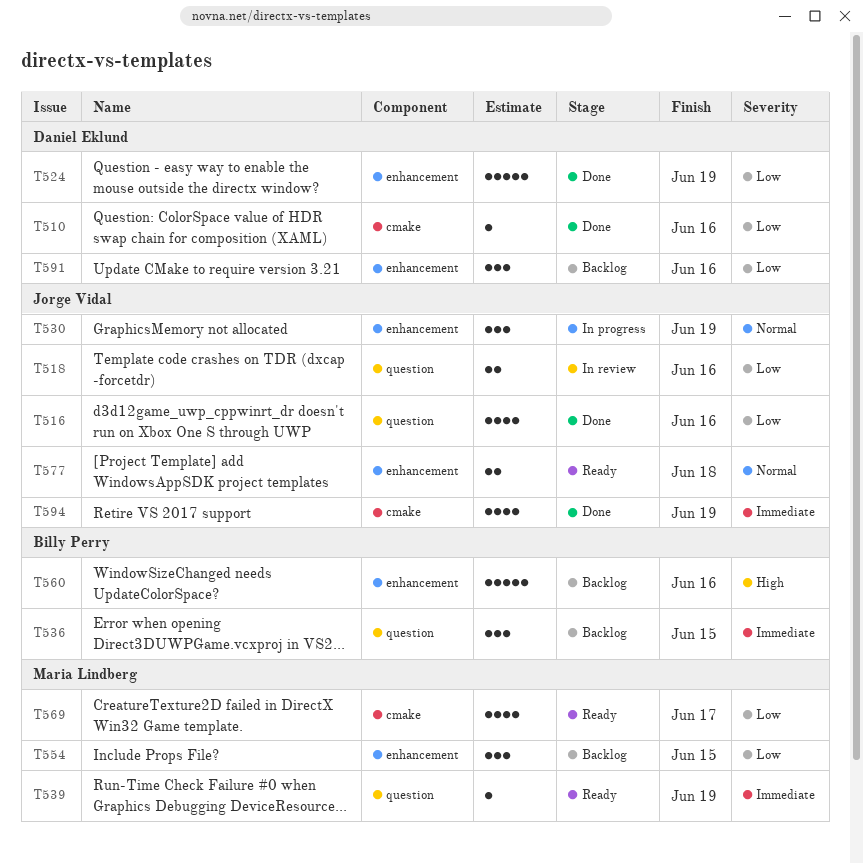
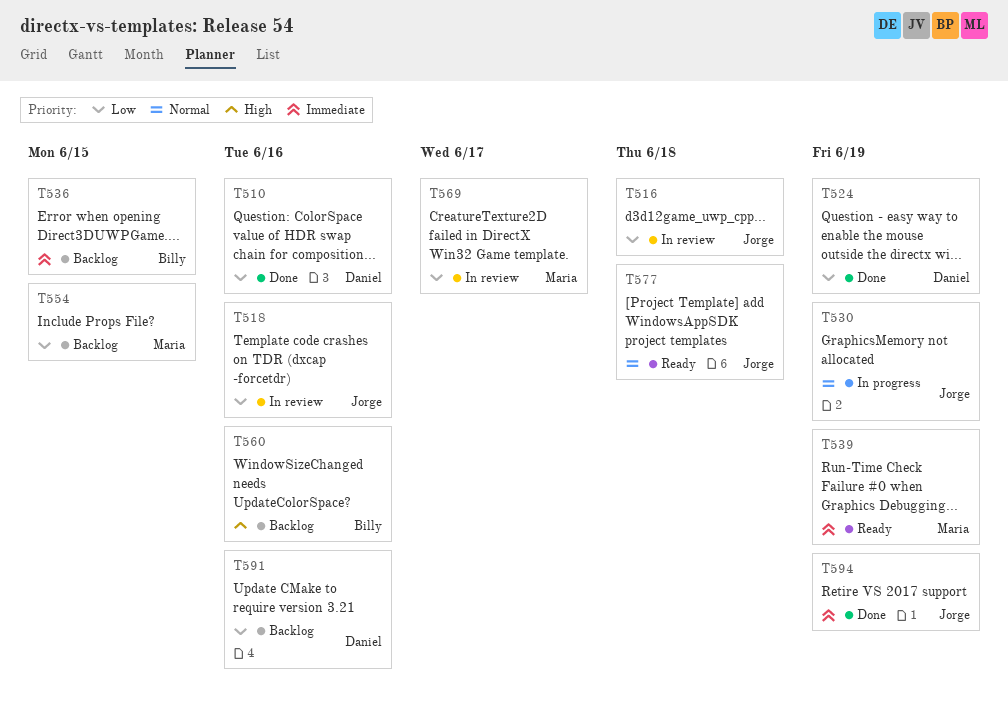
T516, status: Done -> In review
T516, due: Jun 16 -> Jun 18
T569, status: Ready -> In review

